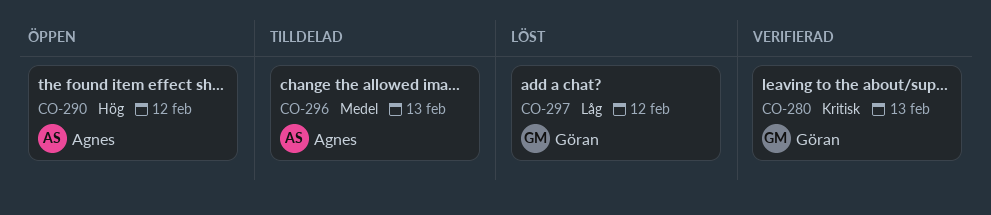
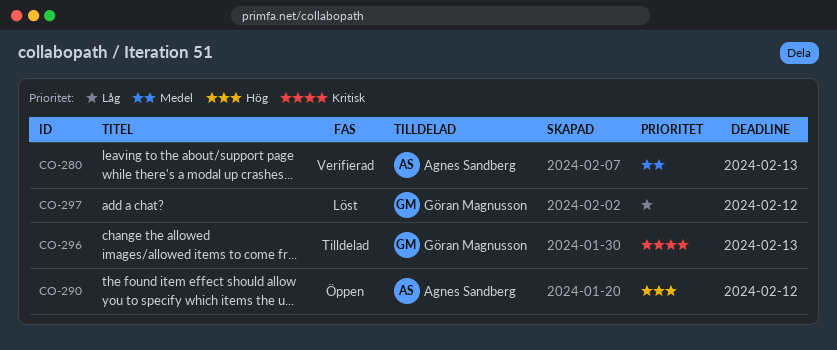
CO-280, owner: Göran Magnusson -> Agnes Sandberg
CO-280, priority: Kritisk -> Medel
CO-296, owner: Agnes Sandberg -> Göran Magnusson
CO-296, priority: Medel -> Kritisk

